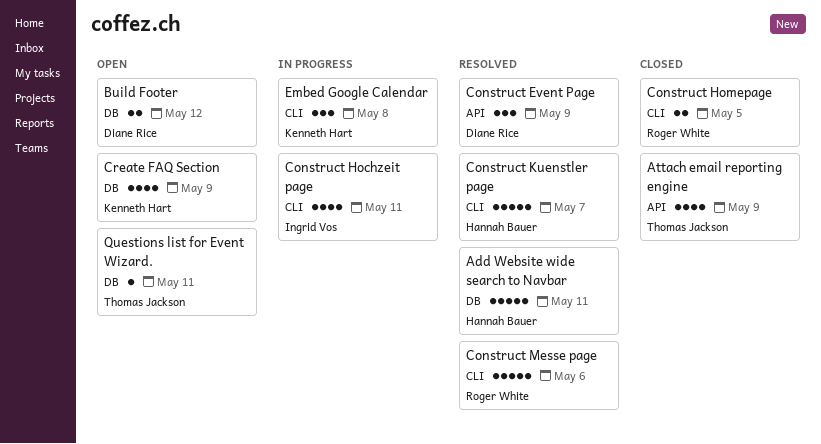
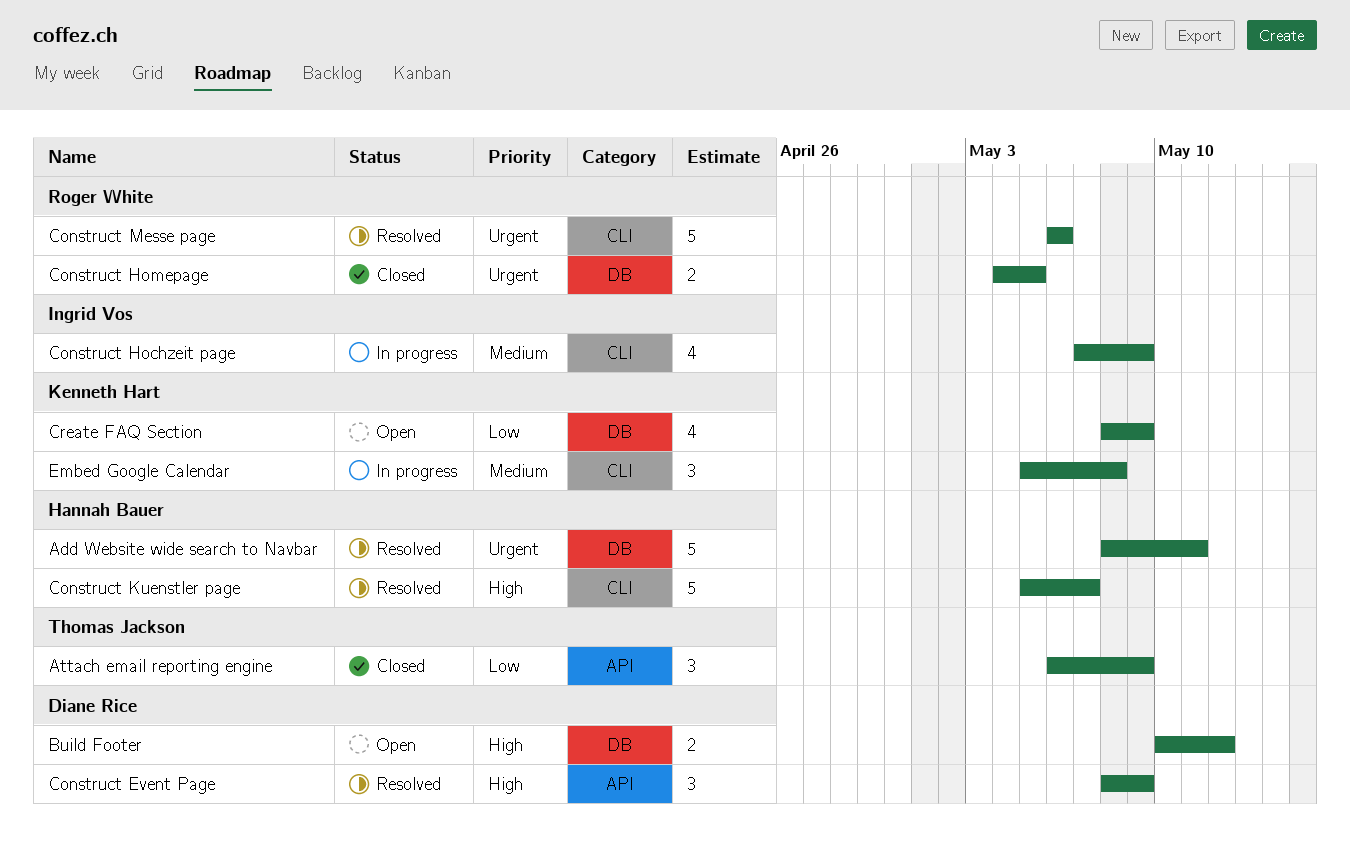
Attach email reporting engine, estimate: 4 -> 3
Construct Hochzeit page, due: May 11 -> May 9
Construct Homepage, label: CLI -> DB
Questions list for Event Wizard.: present -> none

